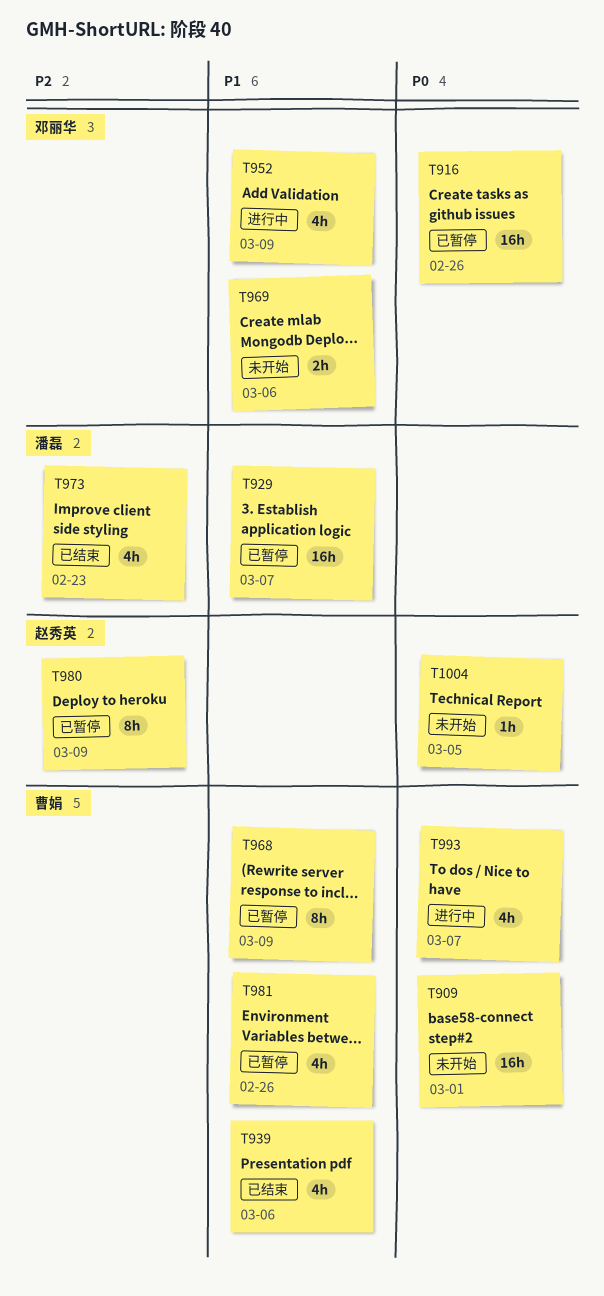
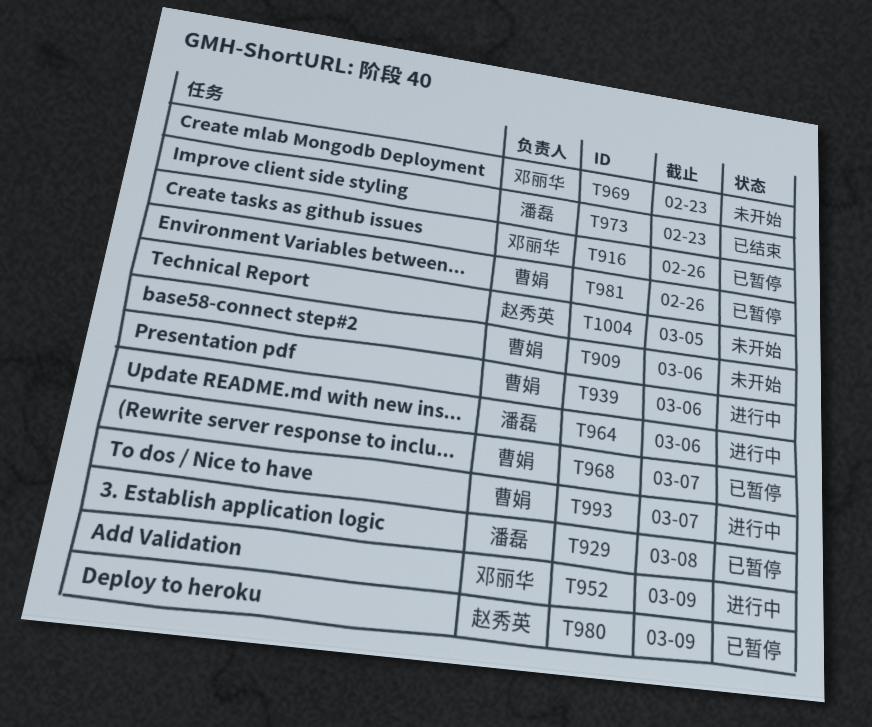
T909, due: Mar 1 -> Mar 6
T929, due: Mar 7 -> Mar 8
T939, status: 已结束 -> 进行中
T964: none -> present
T968, due: Mar 9 -> Mar 7
T969, due: Mar 6 -> Feb 23

